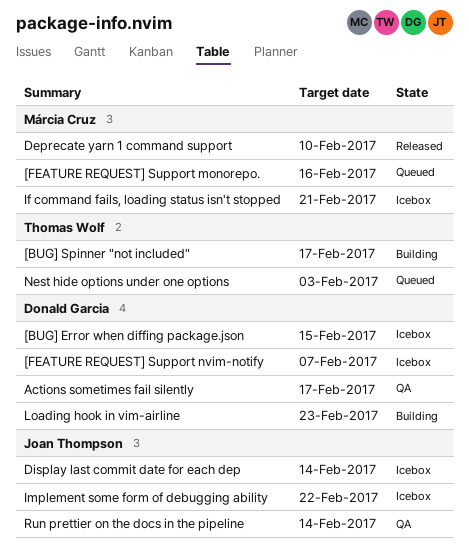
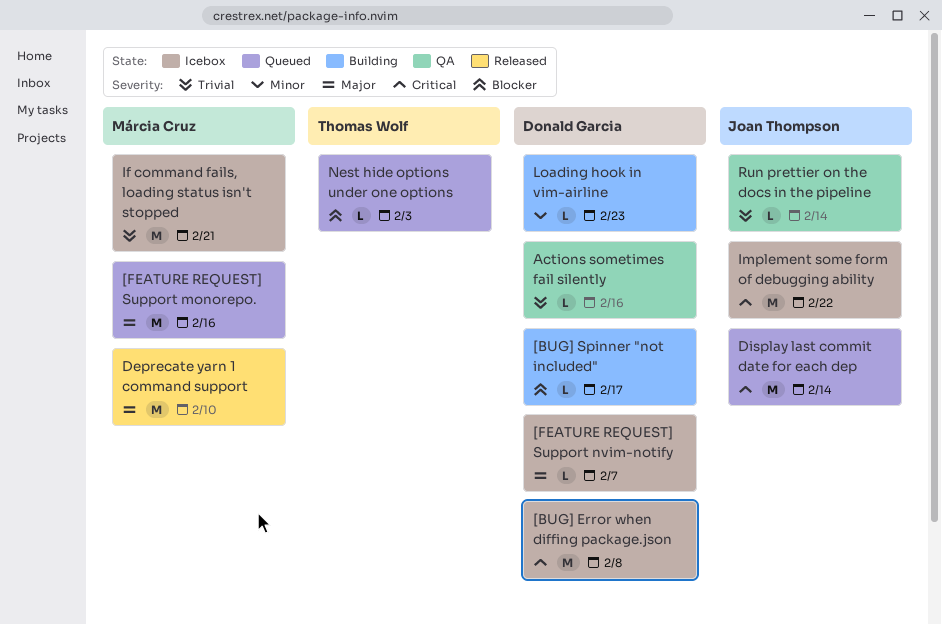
[BUG] Error when diffing package.json, due: Feb 15 -> Feb 8
[BUG] Spinner "not included", owner: Thomas Wolf -> Donald Garcia
Actions sometimes fail silently, due: Feb 17 -> Feb 16
Display last commit date for each dep, status: Icebox -> Queued

